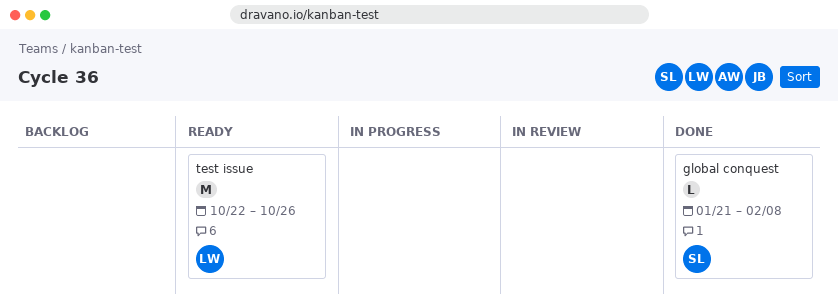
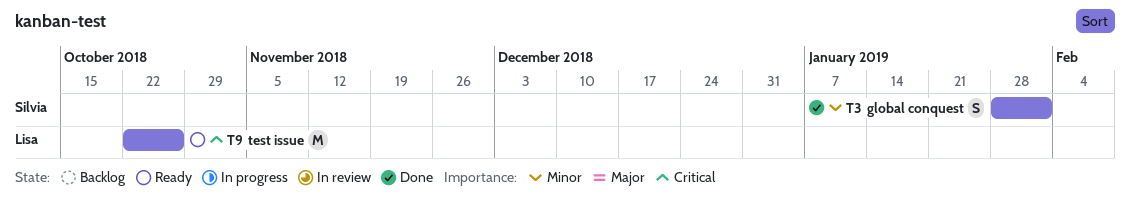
global conquest, estimate: L -> S
global conquest, start: Jan 21 -> Jan 28
global conquest, due: Feb 8 -> Feb 1

